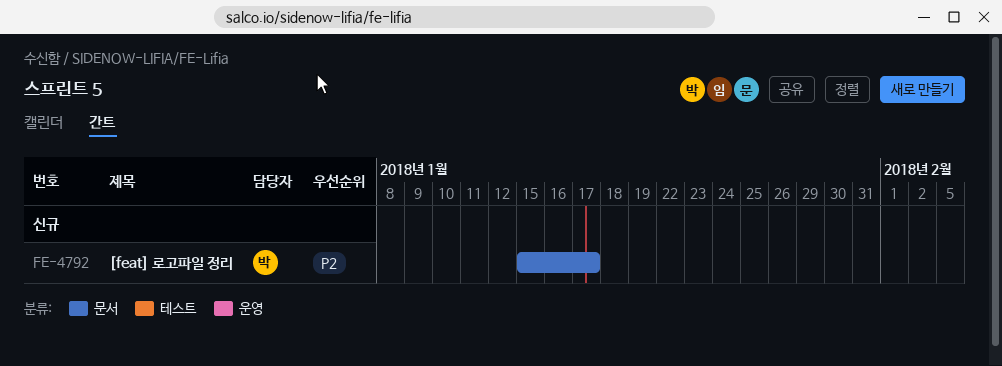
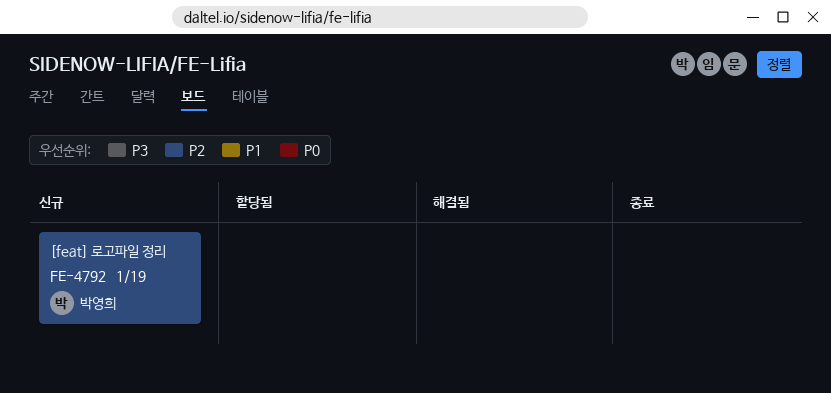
FE-4792, due: Jan 17 -> Jan 19

